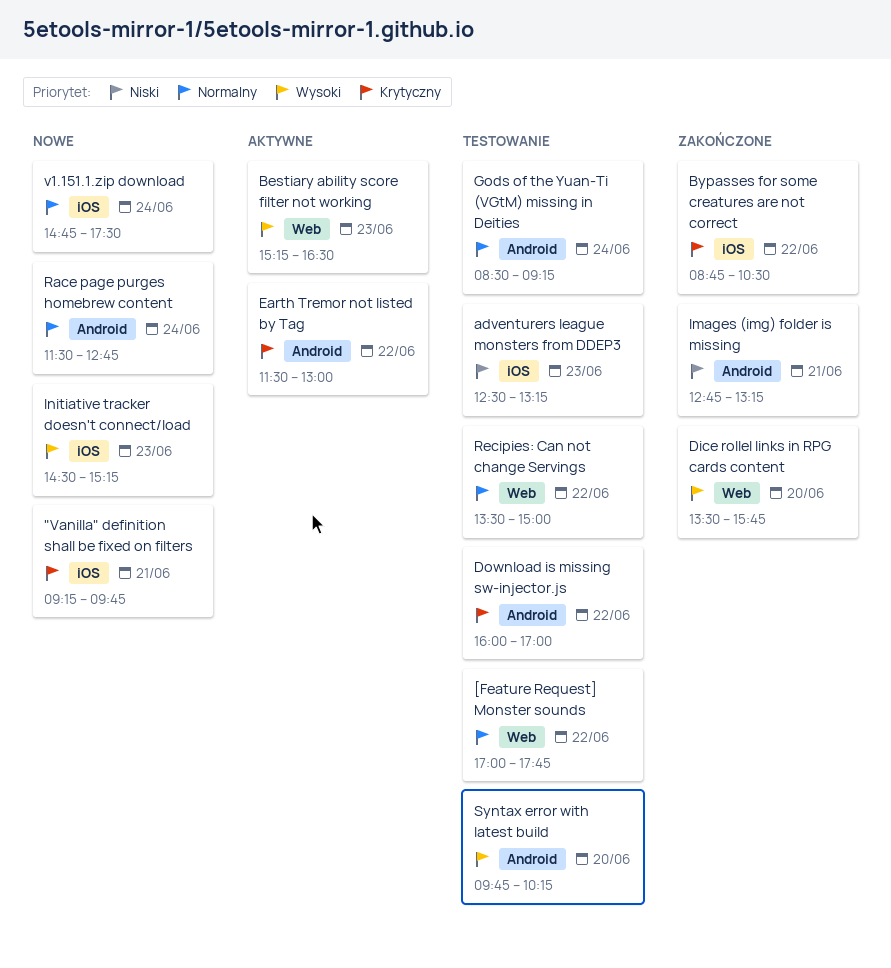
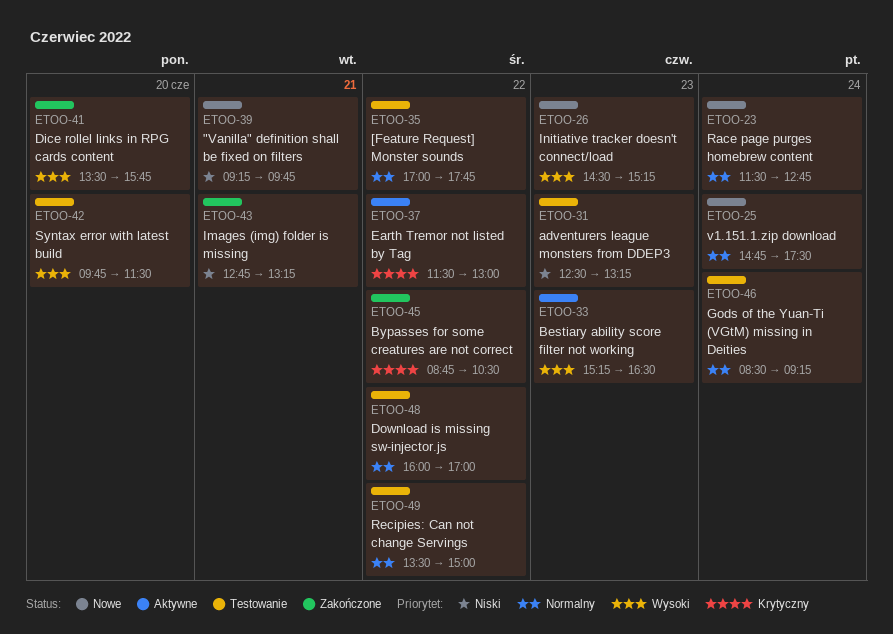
"Vanilla" definition shall be fixed on filters, priority: Krytyczny -> Niski
Download is missing sw-injector.js, priority: Krytyczny -> Normalny
Syntax error with latest build, ends: 10:15 -> 11:30

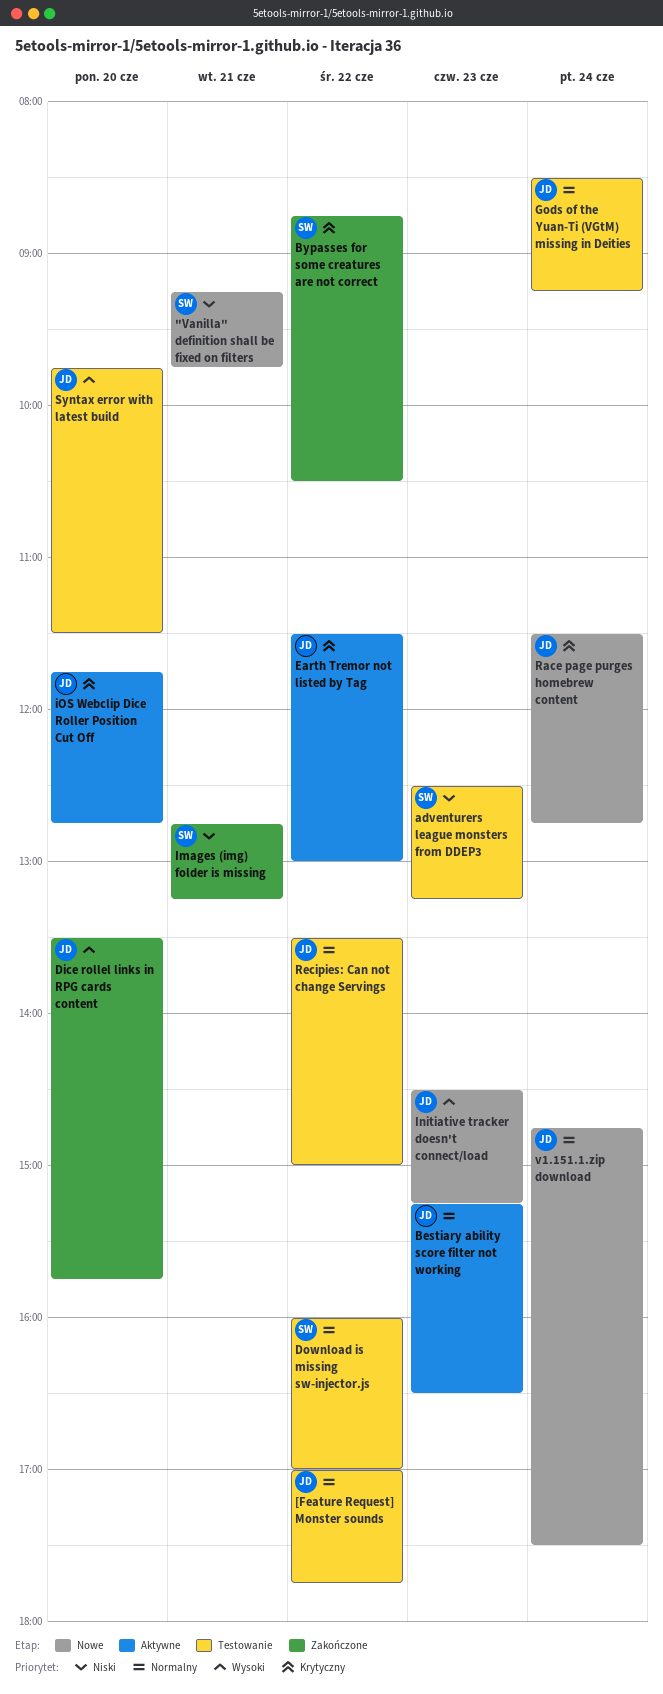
Bestiary ability score filter not working, priority: Wysoki -> Normalny
iOS Webclip Dice Roller Position Cut Off: none -> present
Race page purges homebrew content, priority: Normalny -> Krytyczny

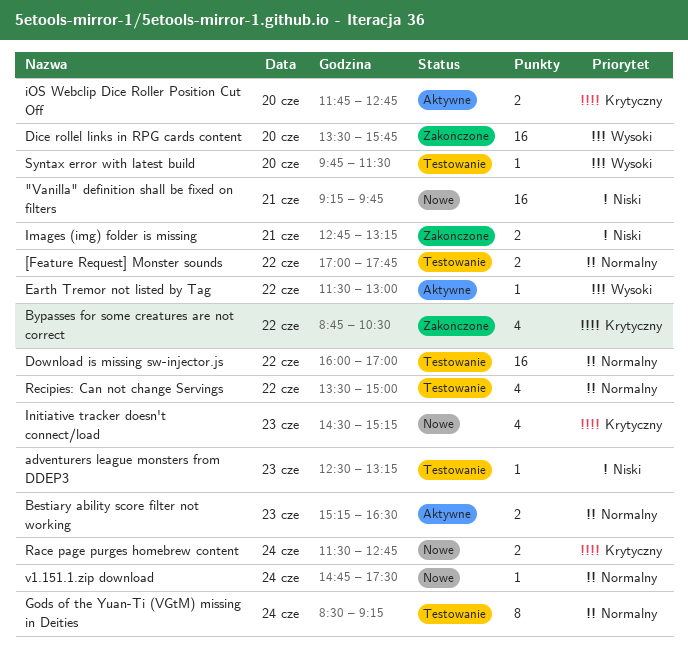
Earth Tremor not listed by Tag, priority: Krytyczny -> Wysoki
Initiative tracker doesn't connect/load, priority: Wysoki -> Krytyczny

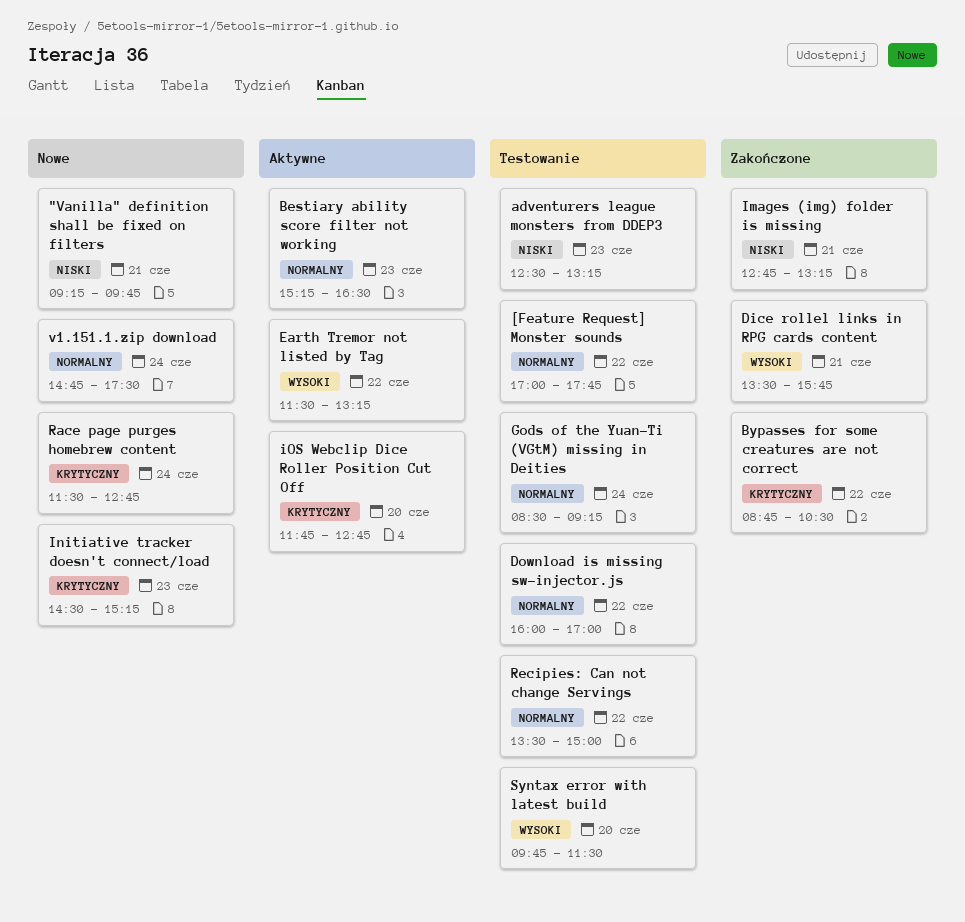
Dice rollel links in RPG cards content, day: Jun 20 -> Jun 21
Earth Tremor not listed by Tag, ends: 13:00 -> 13:15

